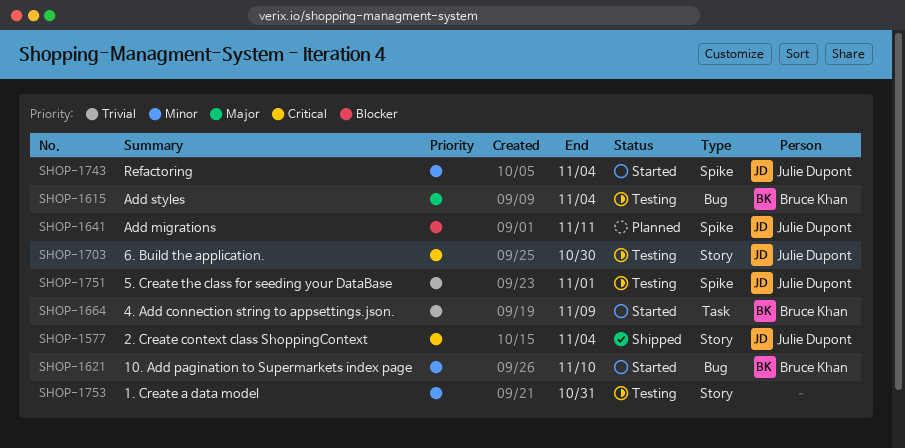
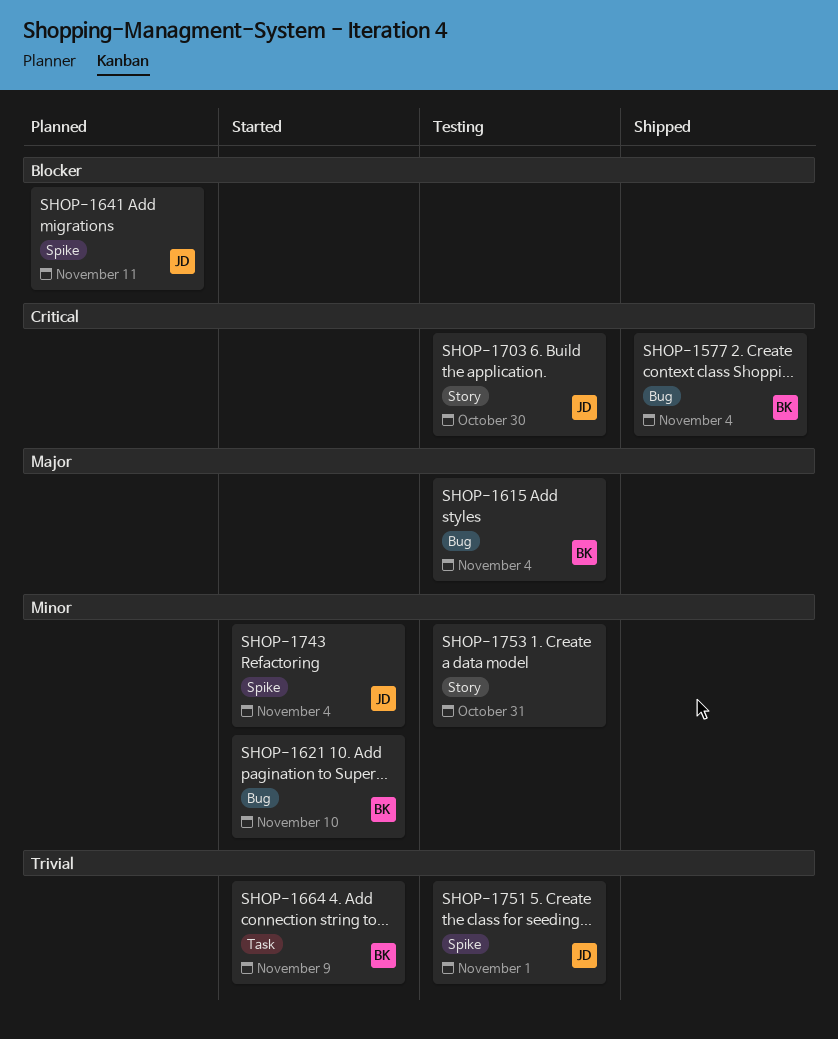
SHOP-1577, owner: Julie Dupont -> Bruce Khan
SHOP-1577, label: Story -> Bug

